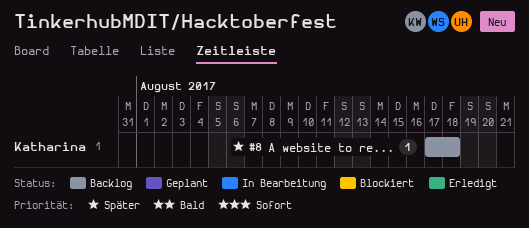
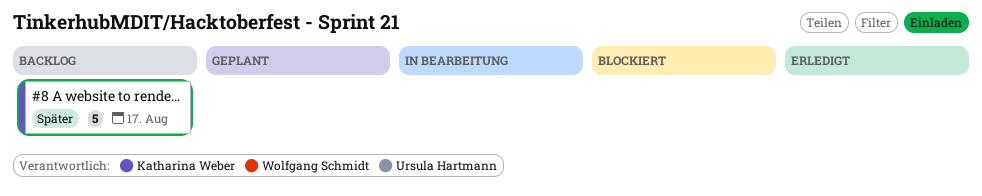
#8, estimate: 1 -> 5
#8, due: Aug 18 -> Aug 17

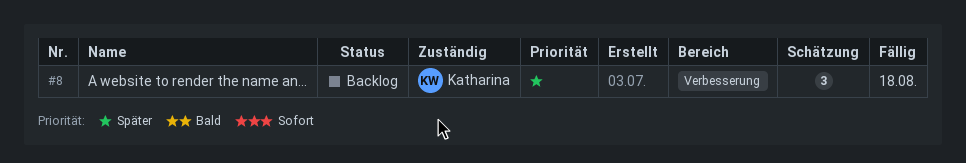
#8, estimate: 5 -> 3
#8, due: Aug 17 -> Aug 18

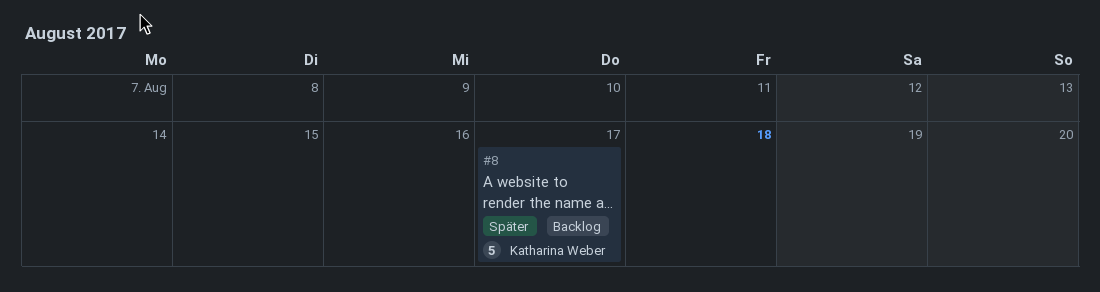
#8, estimate: 3 -> 5
#8, due: Aug 18 -> Aug 17

